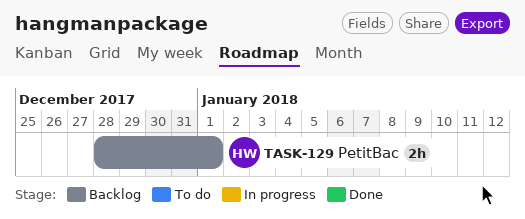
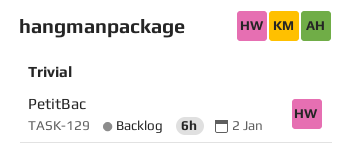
TASK-129, estimate: 2h -> 6h
TASK-129, due: Jan 1 -> Jan 2

